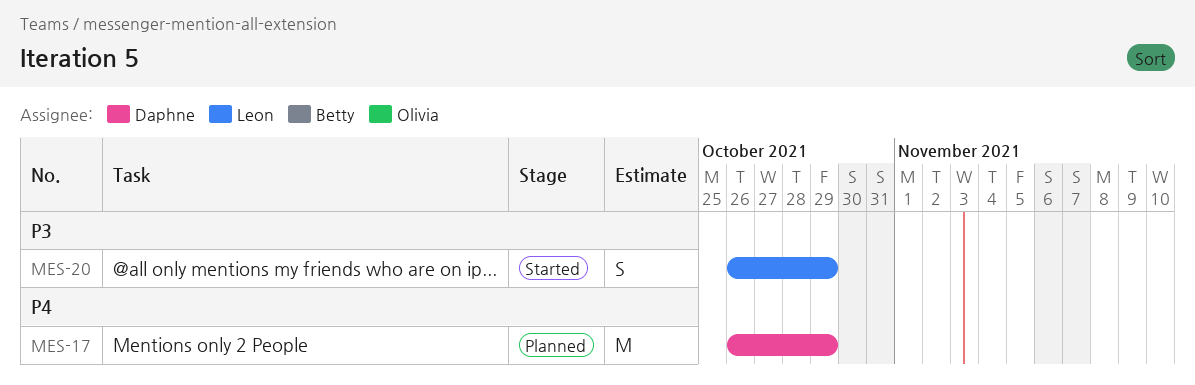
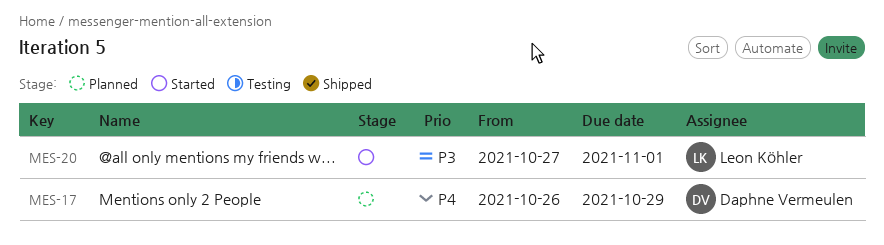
MES-20, start: Oct 26 -> Oct 27
MES-20, due: Oct 29 -> Nov 1

